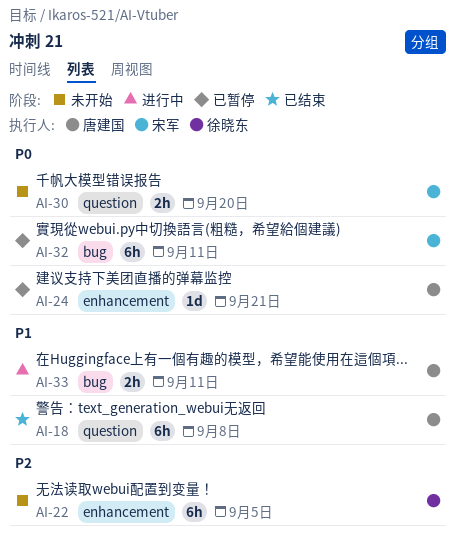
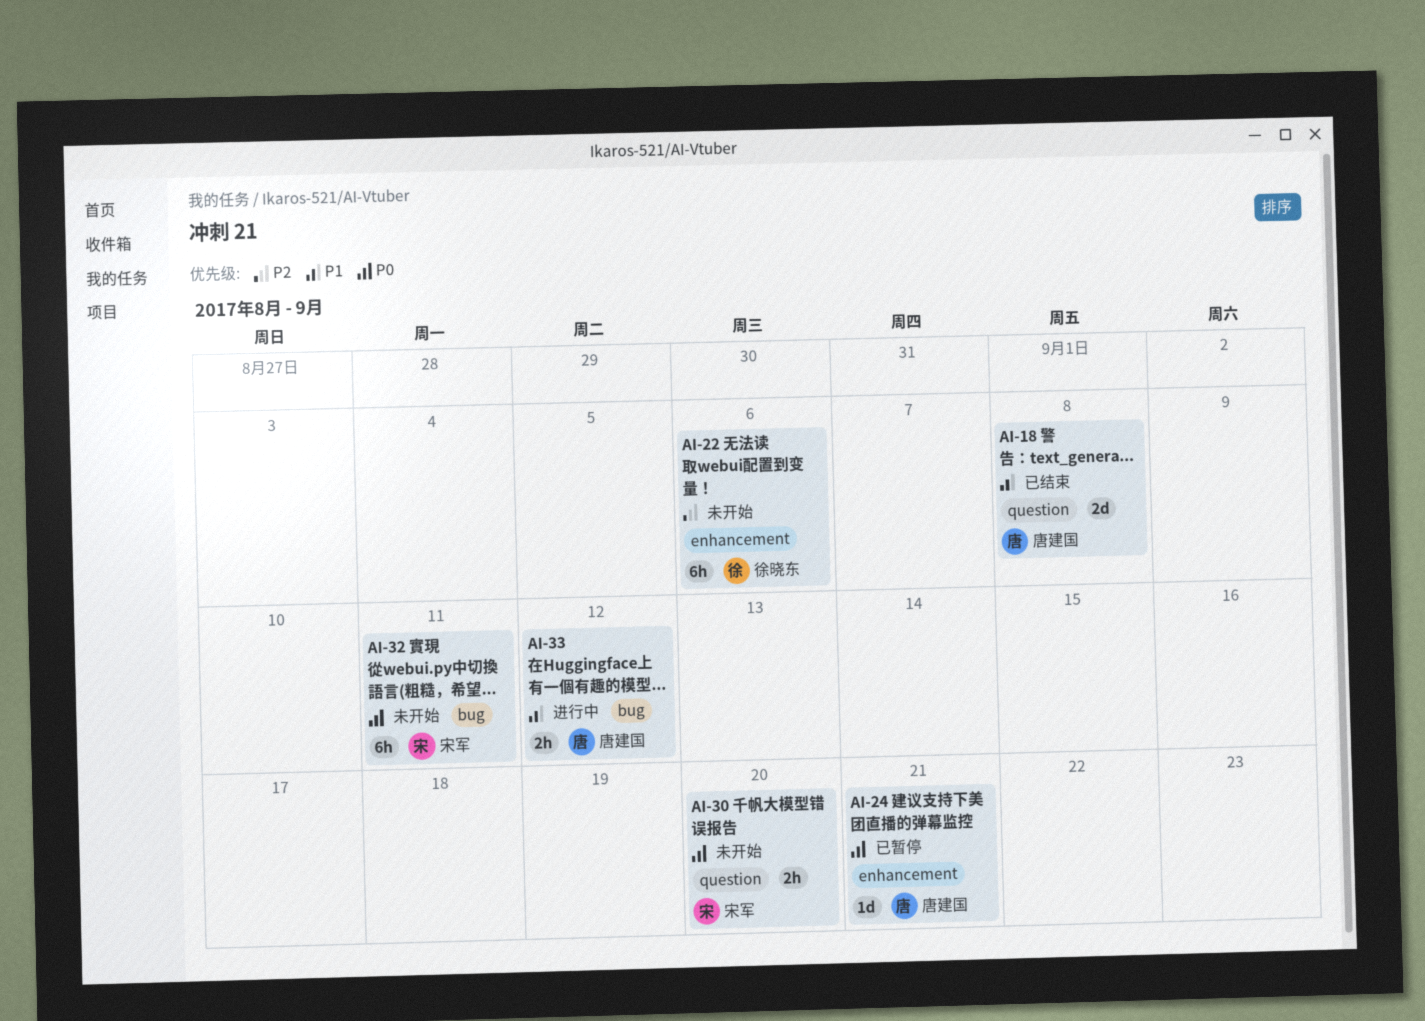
AI-18, estimate: 6h -> 2d
AI-22, due: Sep 5 -> Sep 6
AI-32, status: 已暂停 -> 未开始
AI-33, due: Sep 11 -> Sep 12

